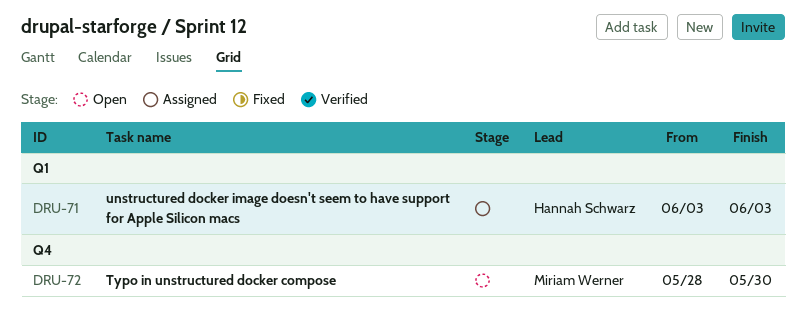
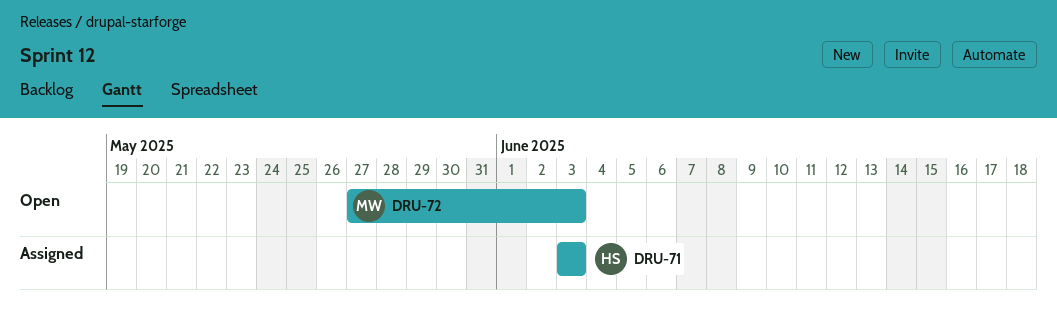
DRU-72, start: May 28 -> May 27
DRU-72, due: May 30 -> Jun 3

